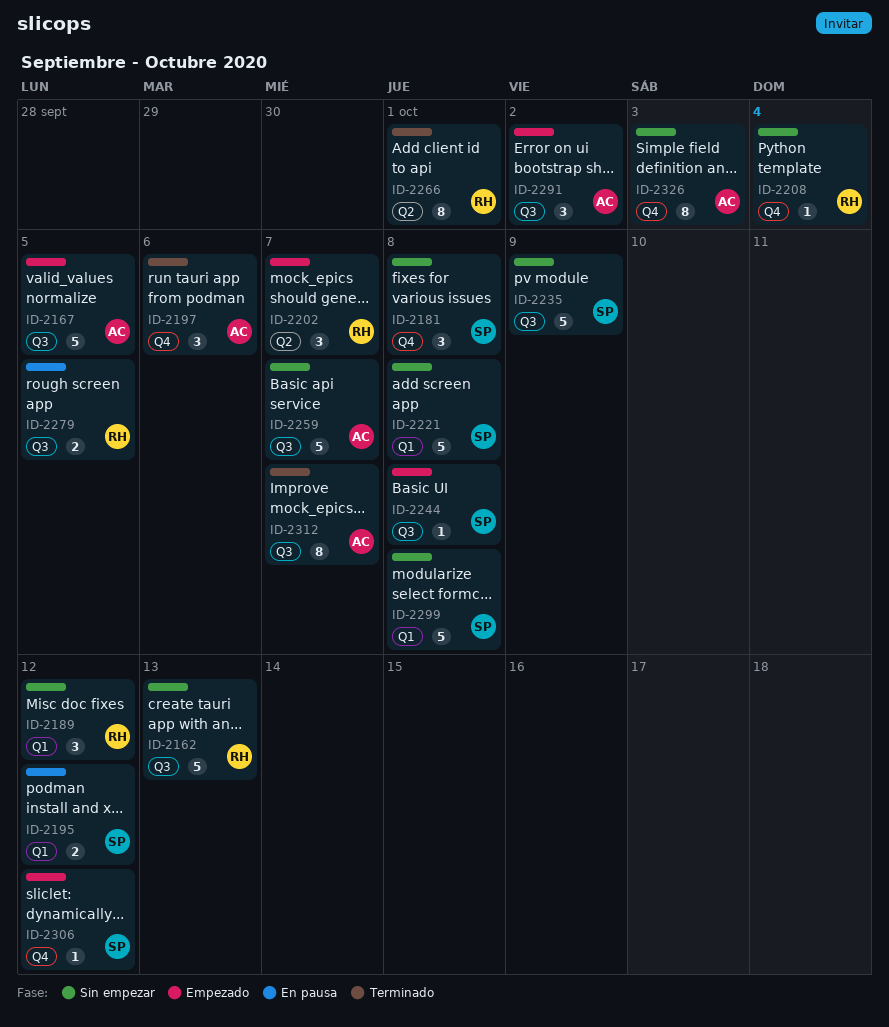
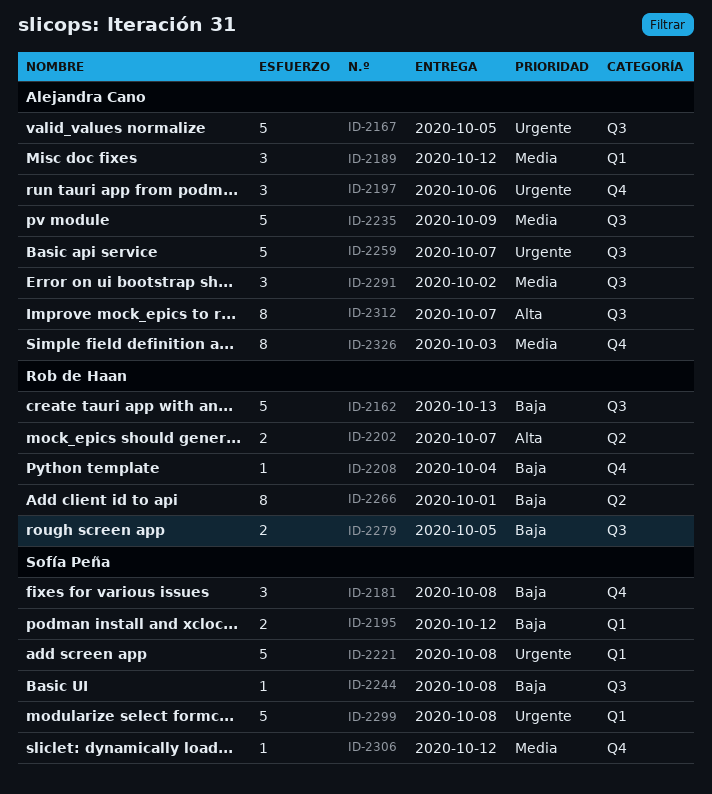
ID-2189, owner: Rob de Haan -> Alejandra Cano
ID-2202, estimate: 3 -> 2
ID-2235, owner: Sofía Peña -> Alejandra Cano

